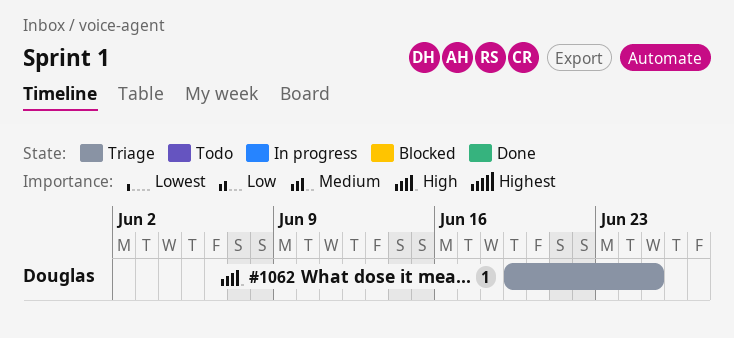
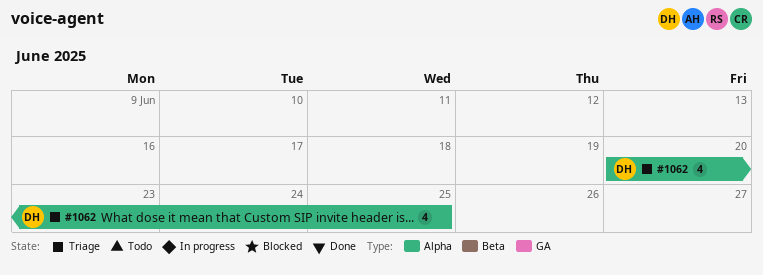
#1062, estimate: 1 -> 4
#1062, start: Jun 19 -> Jun 20

